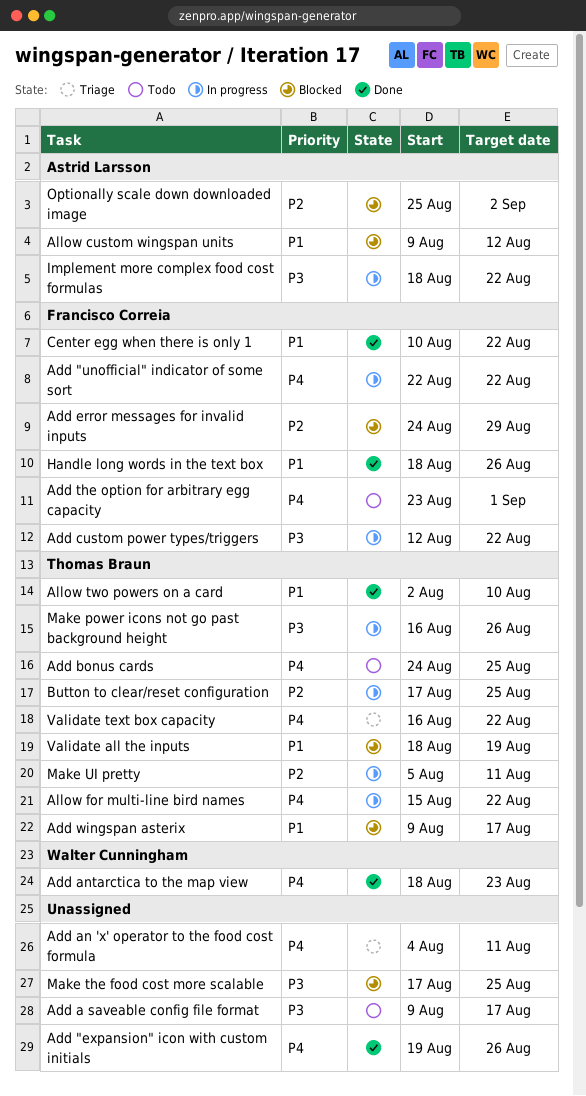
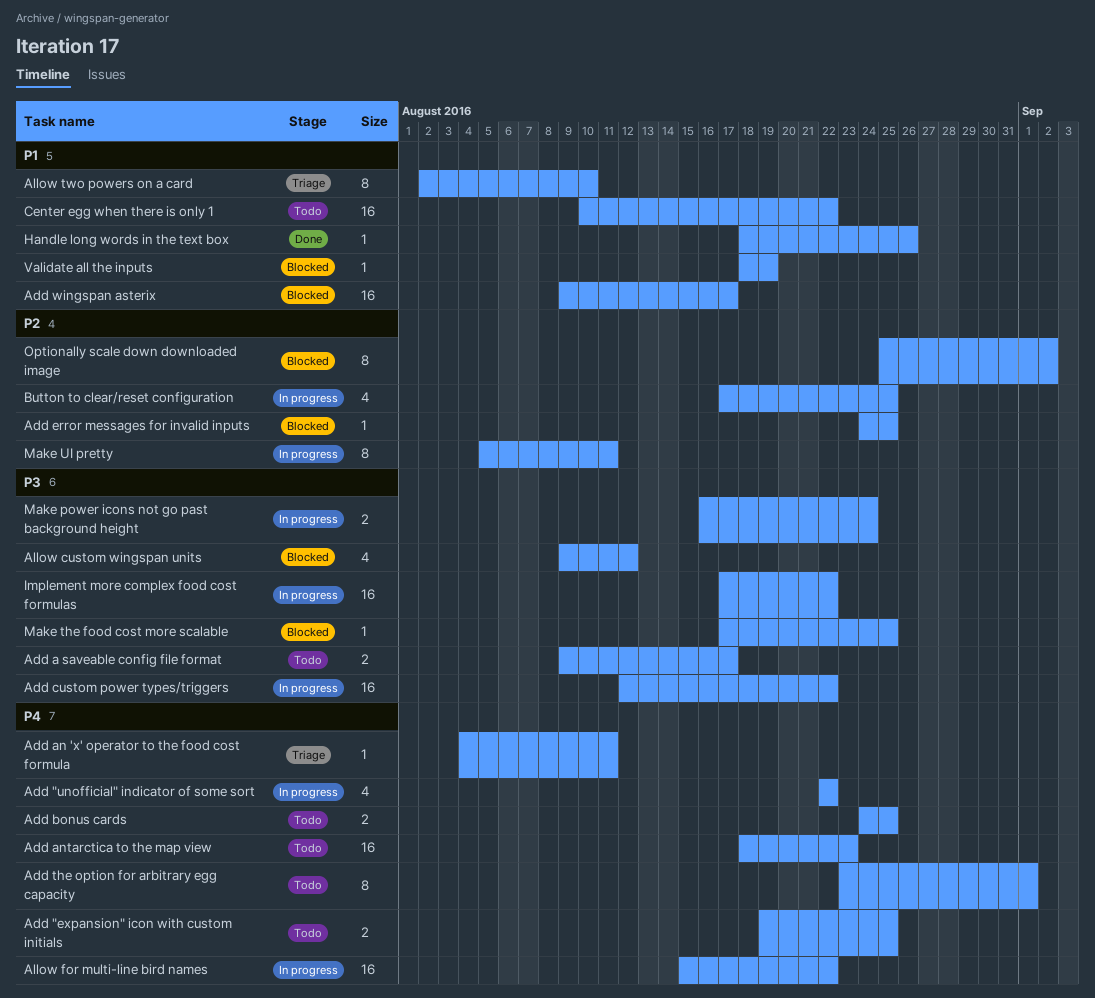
Add "expansion" icon with custom initials, status: Done -> Todo
Add "expansion" icon with custom initials, due: Aug 26 -> Aug 25
Add antarctica to the map view, status: Done -> Todo
Add error messages for invalid inputs, due: Aug 29 -> Aug 25
Allow custom wingspan units, priority: P1 -> P3
Allow two powers on a card, status: Done -> Triage
Center egg when there is only 1, status: Done -> Todo
Implement more complex food cost formulas, start: Aug 18 -> Aug 17
Make power icons not go past background height, due: Aug 26 -> Aug 24
Validate text box capacity: present -> none

